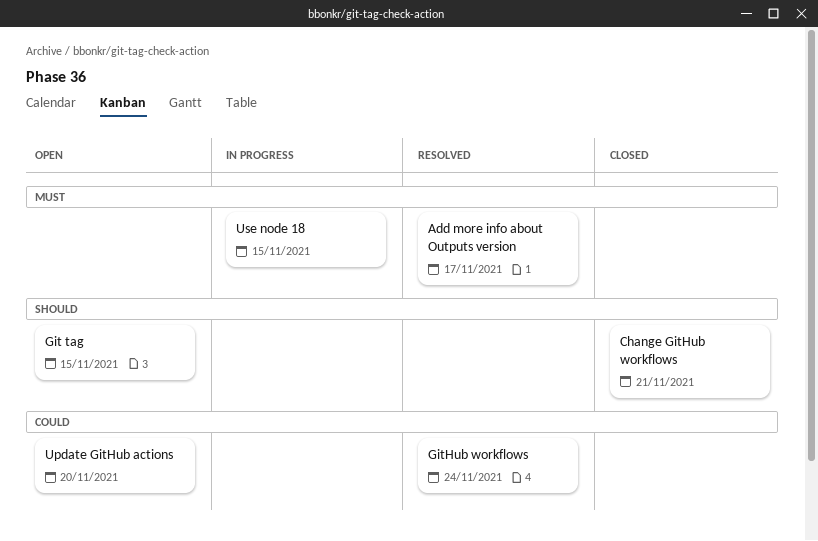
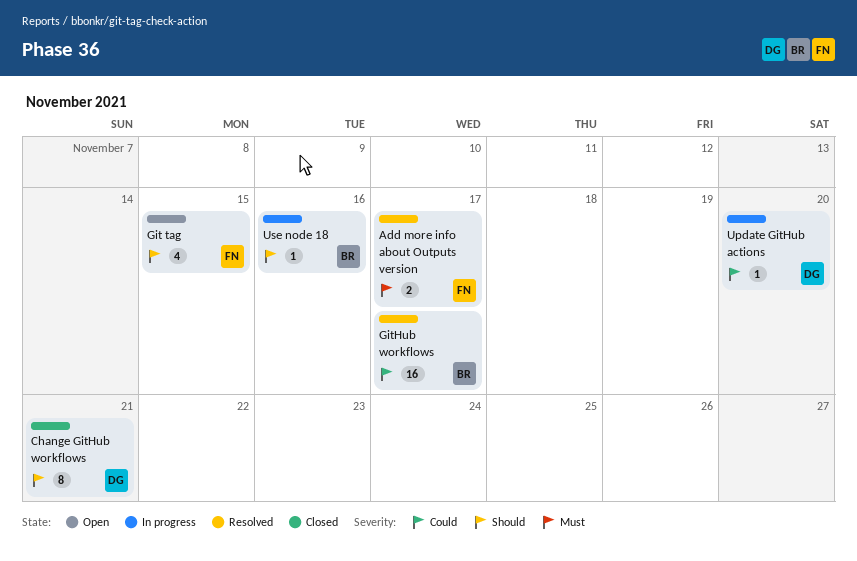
GitHub workflows, due: Nov 24 -> Nov 17
Update GitHub actions, status: Open -> In progress
Use node 18, priority: Must -> Should
Use node 18, due: Nov 15 -> Nov 16

